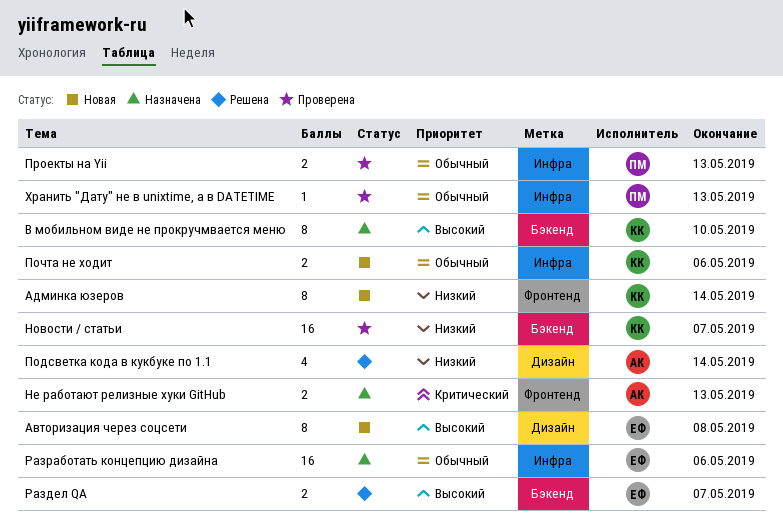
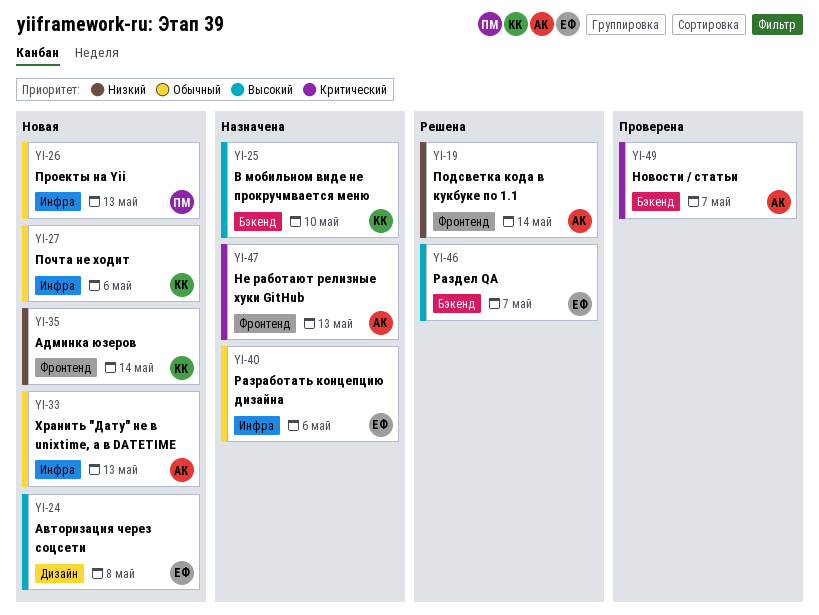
Новости / статьи, owner: КК -> АК
Новости / статьи, priority: Низкий -> Критический
Подсветка кода в кукбуке по 1.1, label: Дизайн -> Фронтенд
Проекты на Yii, status: Проверена -> Новая
Хранить "Дату" не в unixtime, а в DATETIME, status: Проверена -> Новая
Хранить "Дату" не в unixtime, а в DATETIME, owner: ПМ -> АК

